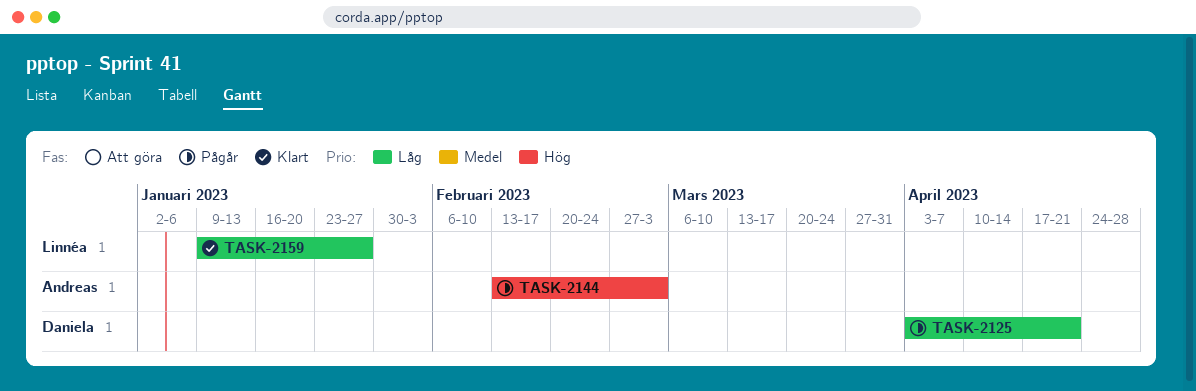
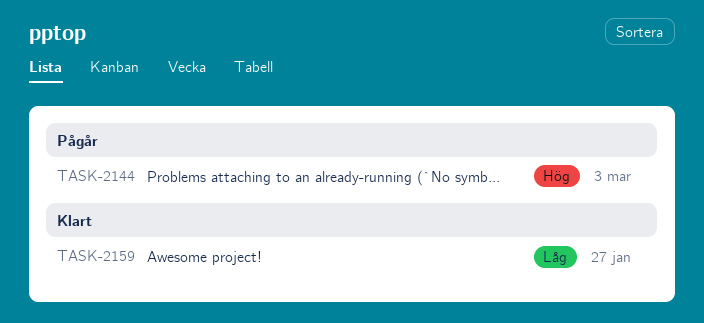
TASK-2125: present -> none

